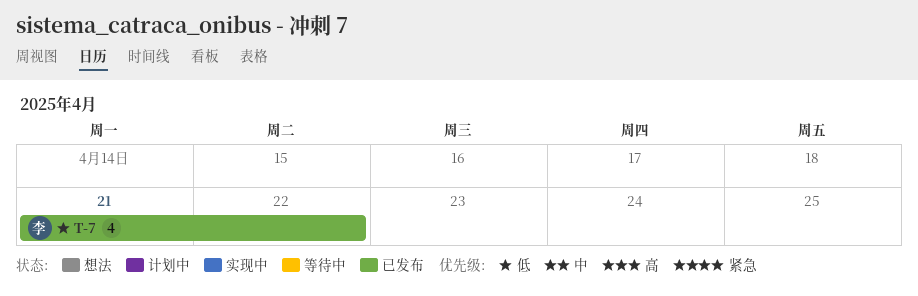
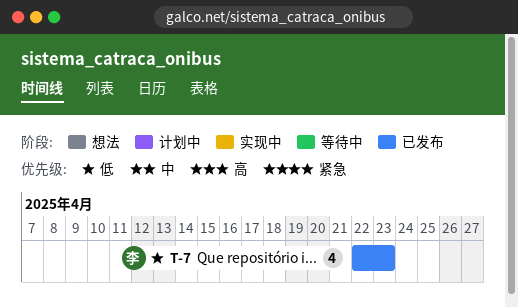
T-7, start: Apr 21 -> Apr 22
T-7, due: Apr 22 -> Apr 23

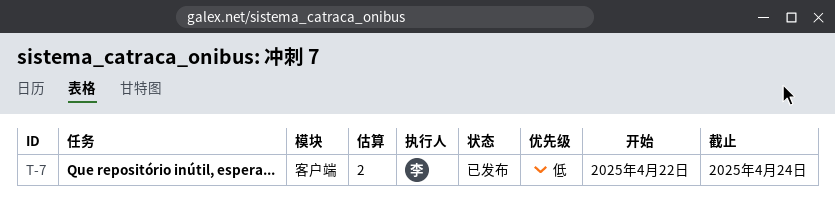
T-7, estimate: 4 -> 2
T-7, due: Apr 23 -> Apr 24

